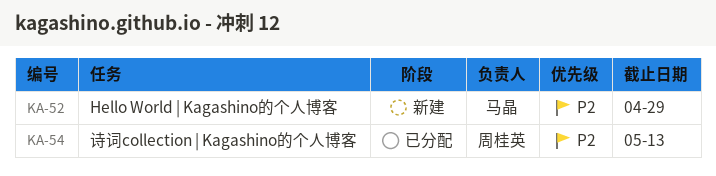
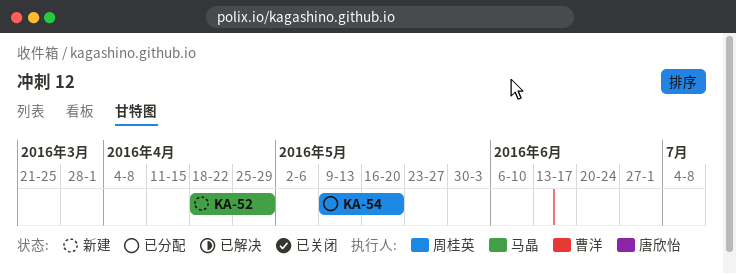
KA-54, due: May 13 -> May 20

